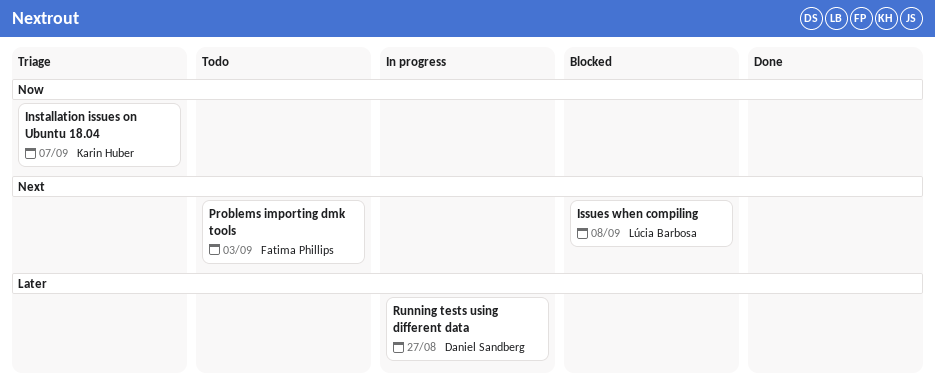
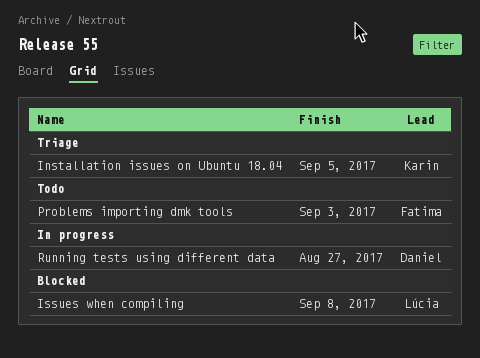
Installation issues on Ubuntu 18.04, due: Sep 7 -> Sep 5

